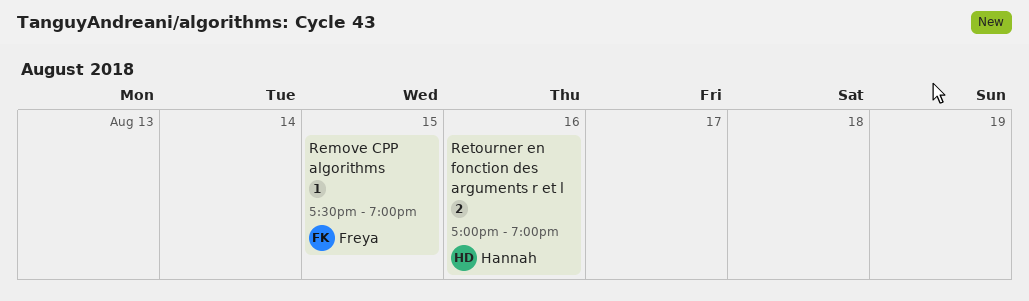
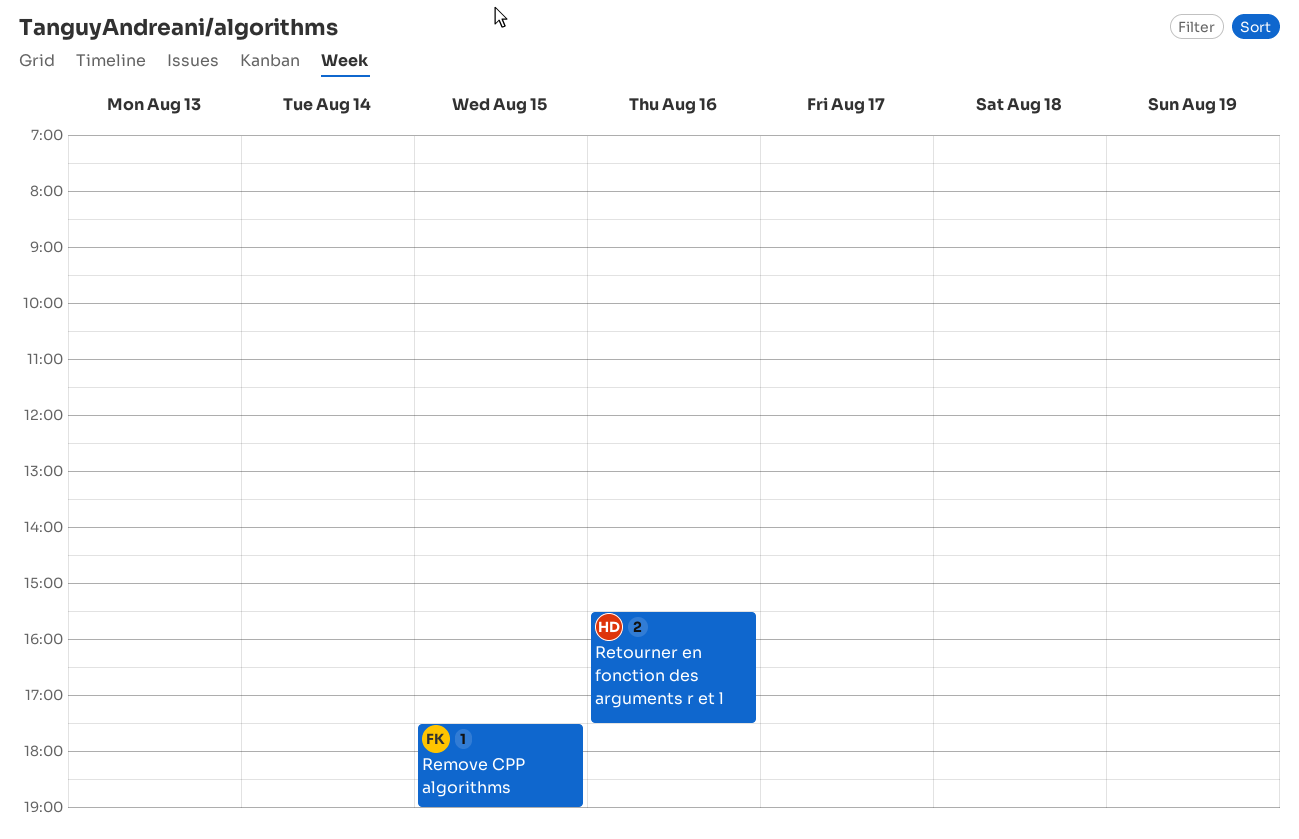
Retourner en fonction des arguments r et l, begins: 17:00 -> 15:30
Retourner en fonction des arguments r et l, ends: 19:00 -> 17:30

